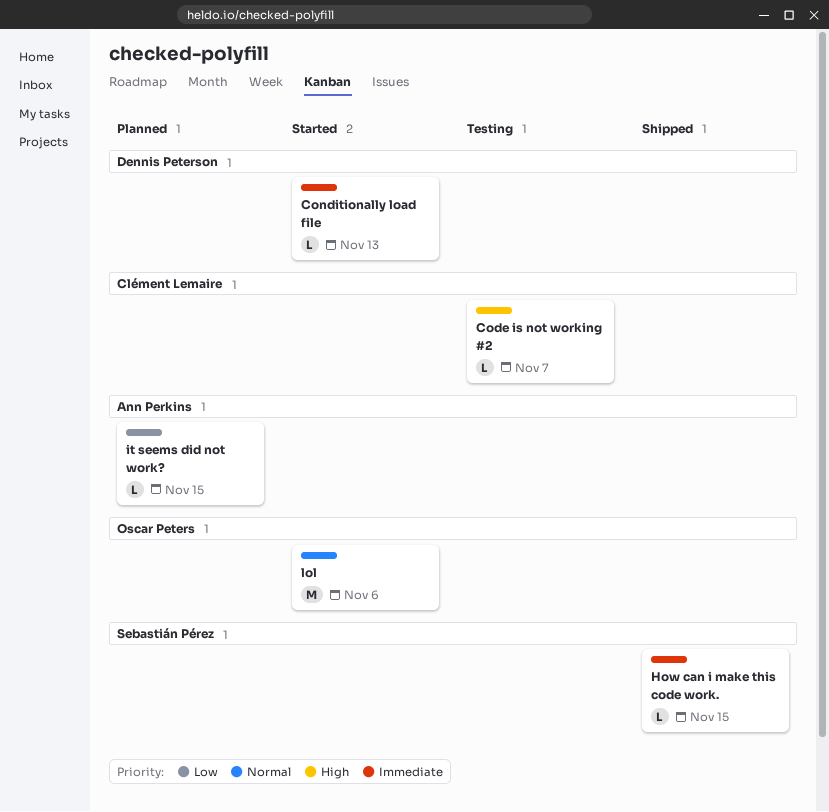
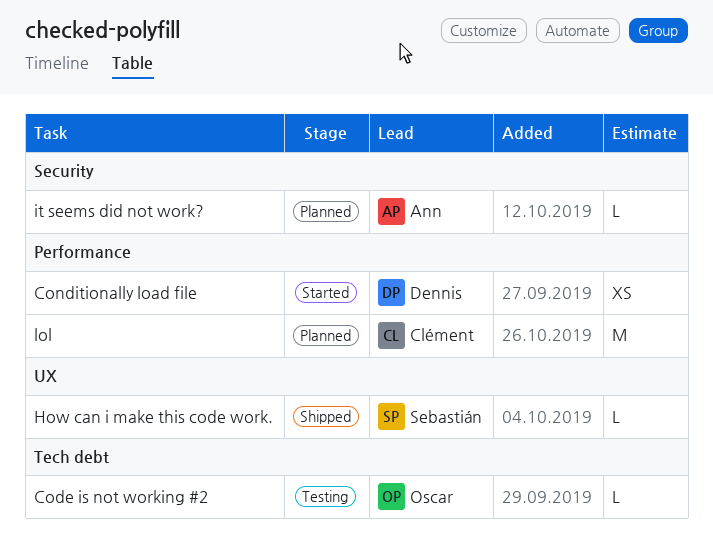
Code is not working #2, owner: Clément Lemaire -> Oscar Peters
Conditionally load file, estimate: L -> XS
lol, status: Started -> Planned
lol, owner: Oscar Peters -> Clément Lemaire

